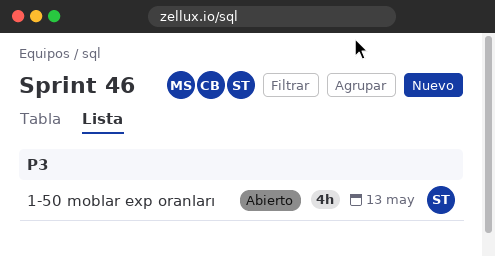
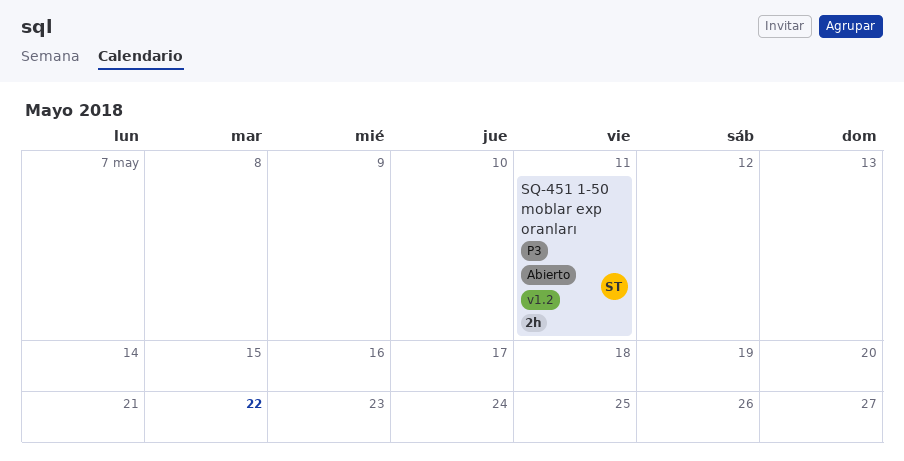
1-50 moblar exp oranları, estimate: 4h -> 2h
1-50 moblar exp oranları, due: May 13 -> May 11

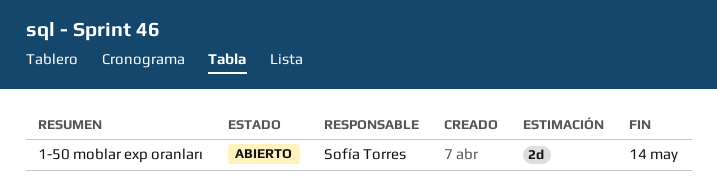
1-50 moblar exp oranları, estimate: 2h -> 2d
1-50 moblar exp oranları, due: May 11 -> May 14

